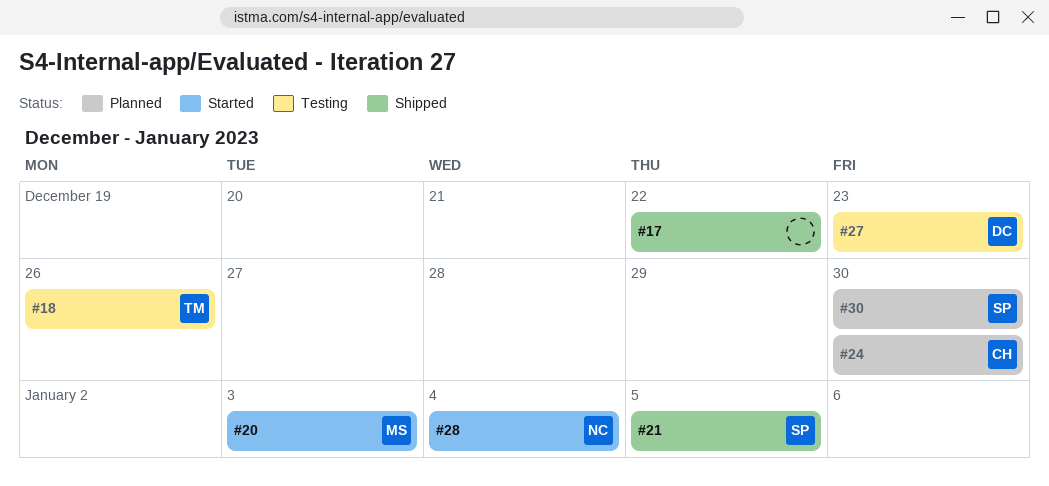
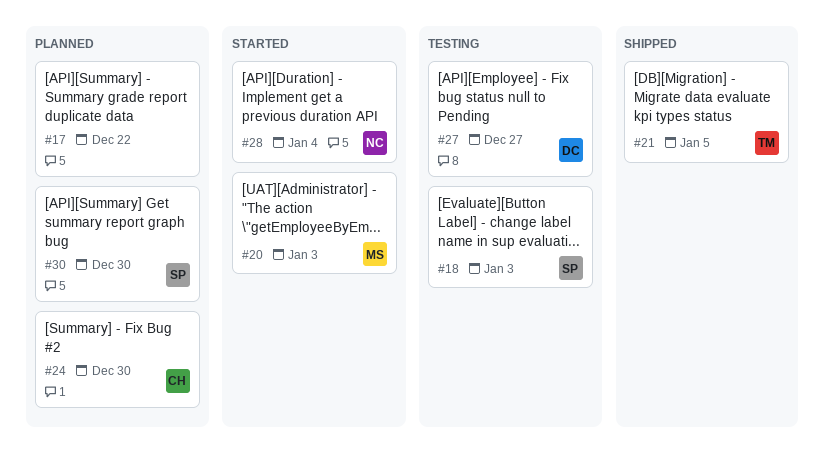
#17, status: Shipped -> Planned
#18, owner: TM -> SP
#18, due: Dec 26 -> Jan 3
#21, owner: SP -> TM
#27, due: Dec 23 -> Dec 27

